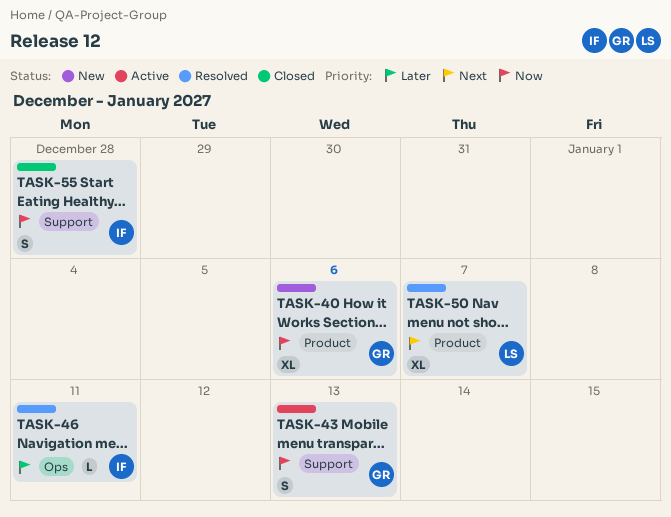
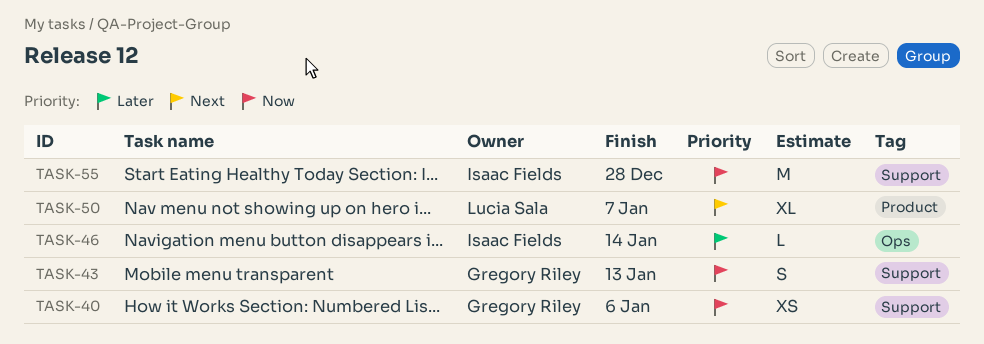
TASK-40, label: Product -> Support
TASK-40, estimate: XL -> XS
TASK-46, due: Jan 11 -> Jan 14
TASK-55, estimate: S -> M

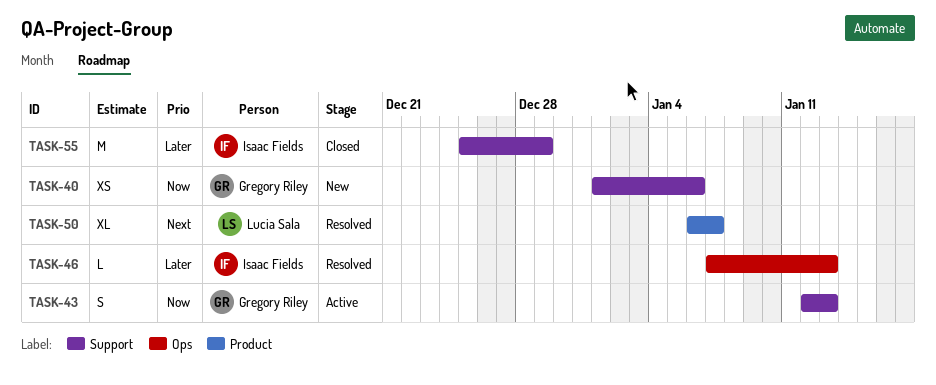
TASK-46, due: Jan 14 -> Jan 13
TASK-55, priority: Now -> Later
TASK-55, due: Dec 28 -> Dec 29

